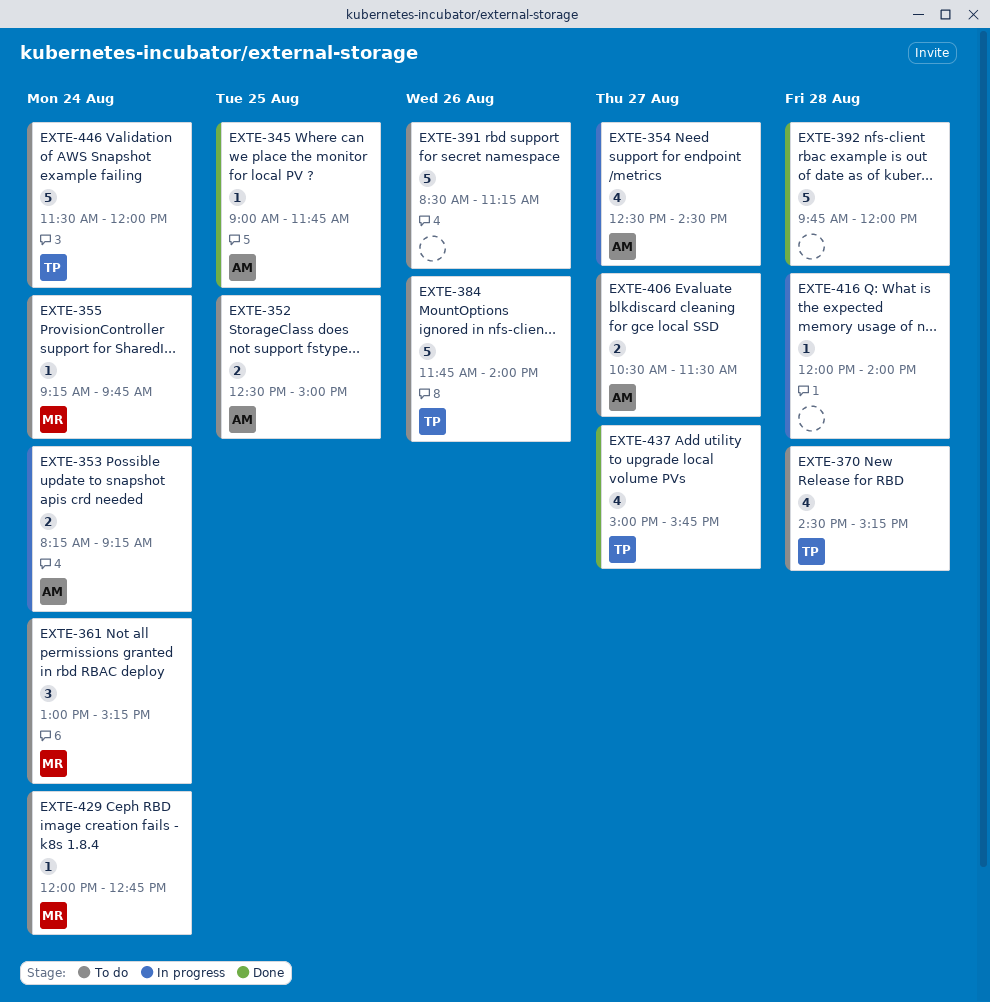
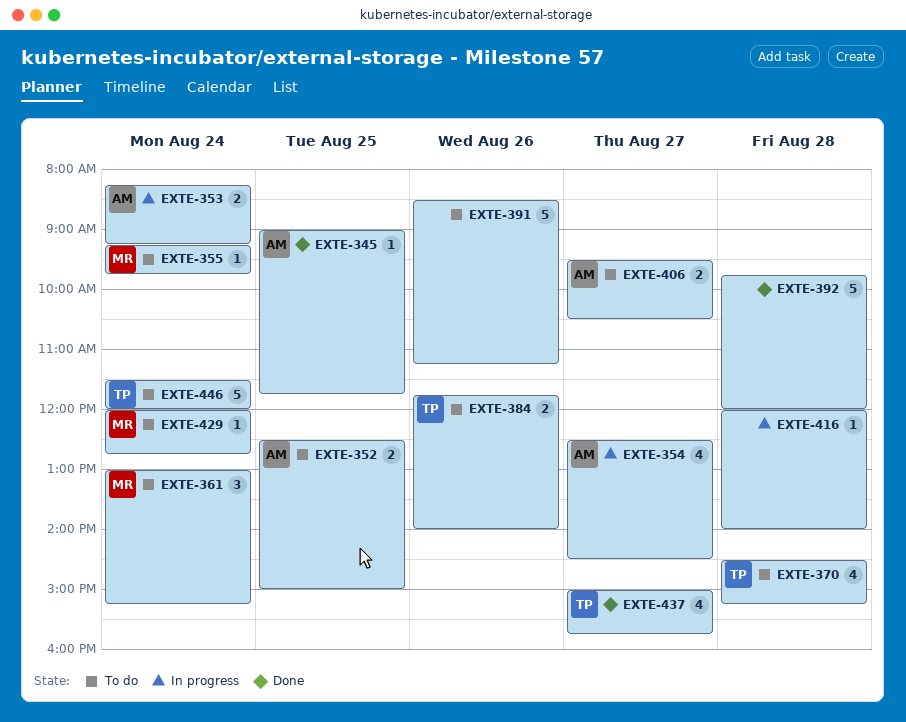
EXTE-384, estimate: 5 -> 2
EXTE-406, begins: 10:30 -> 09:30
EXTE-406, ends: 11:30 -> 10:30

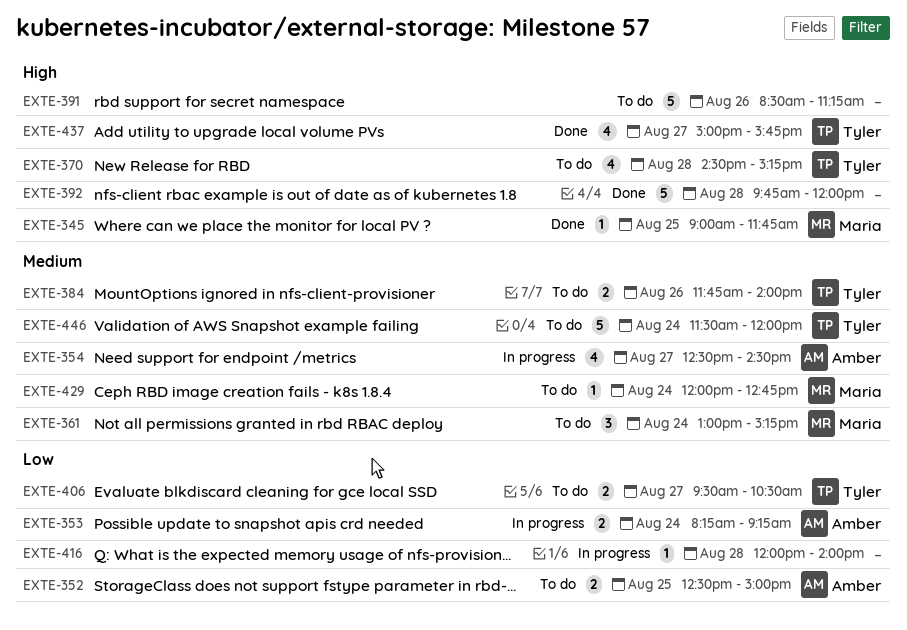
EXTE-345, owner: Amber -> Maria
EXTE-355: present -> none
EXTE-406, owner: Amber -> Tyler

